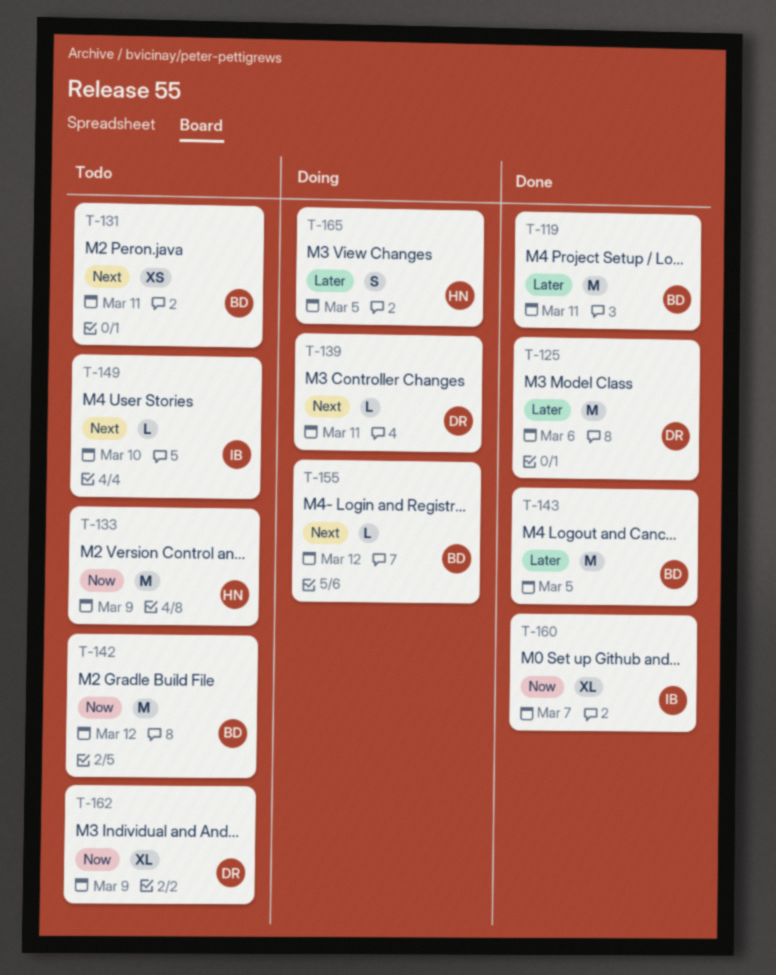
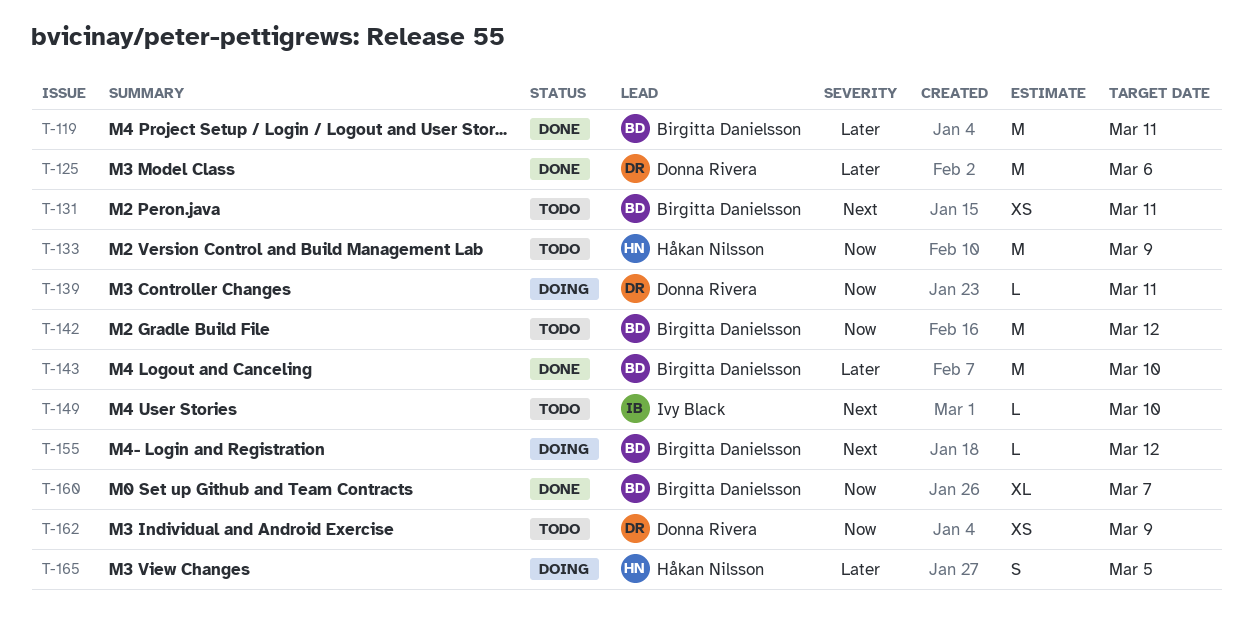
T-139, priority: Next -> Now
T-143, due: Mar 5 -> Mar 10
T-160, owner: Ivy Black -> Birgitta Danielsson
T-162, estimate: XL -> XS

